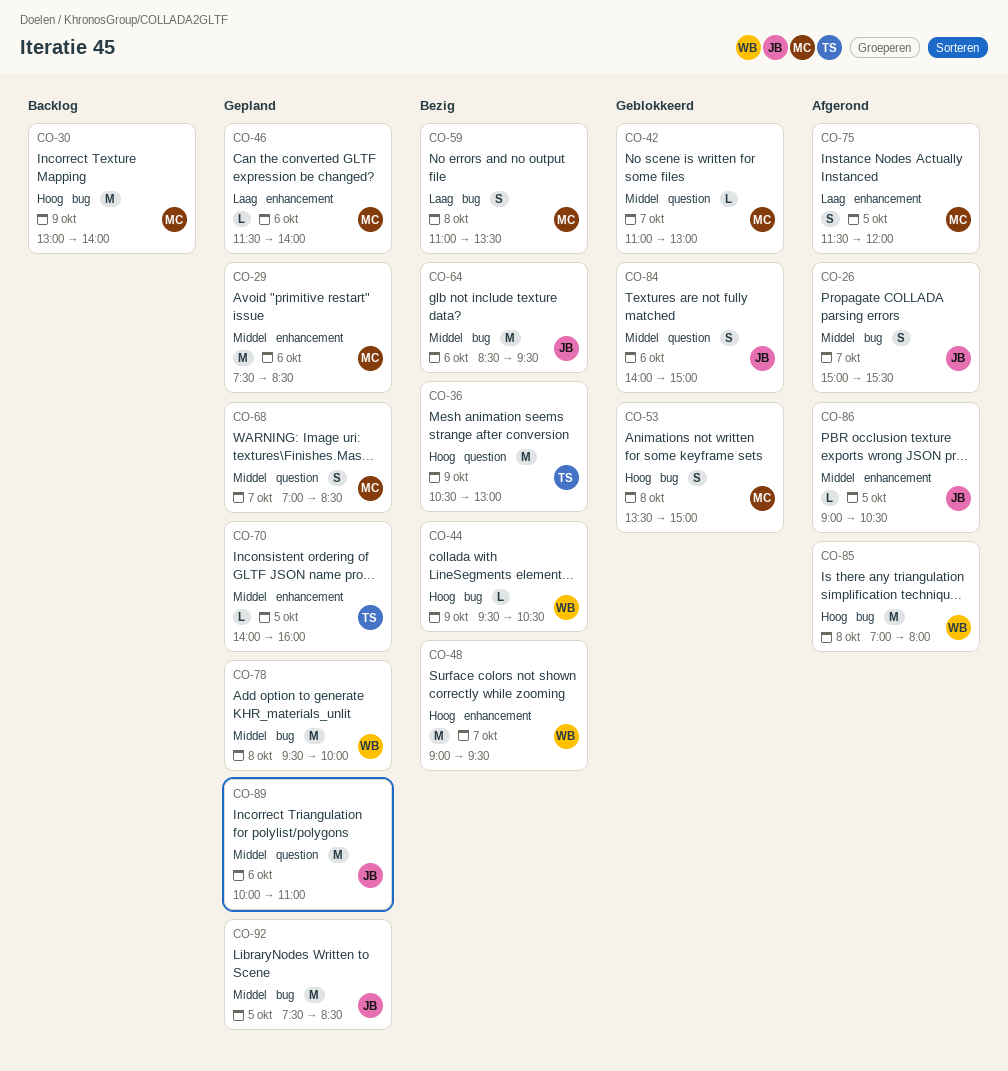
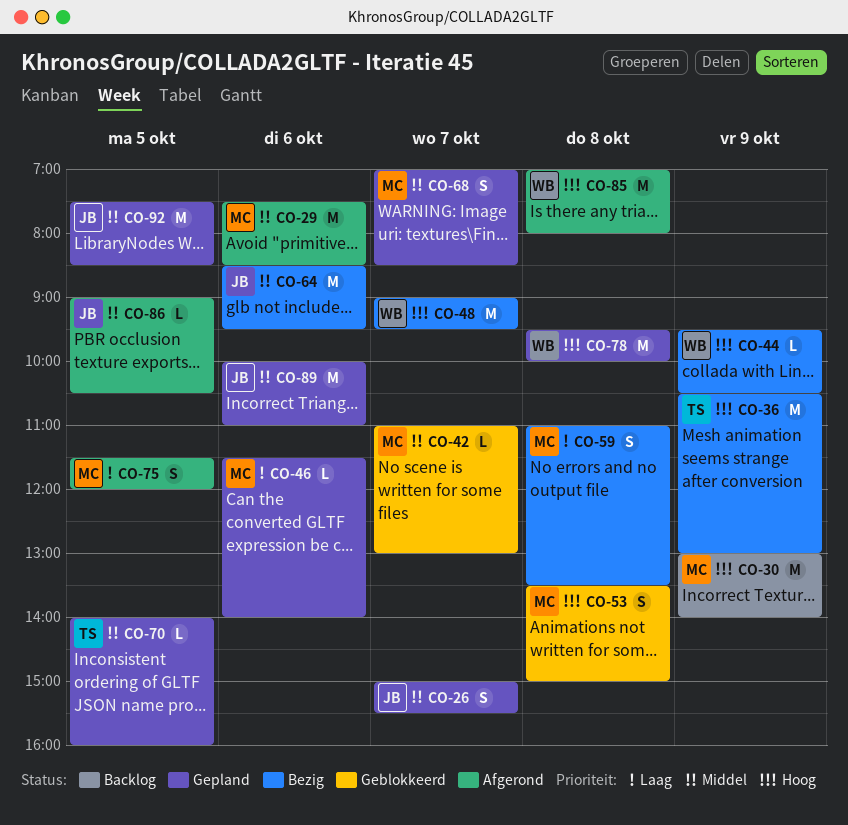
CO-26, status: Afgerond -> Gepland
CO-29, status: Gepland -> Afgerond
CO-78, priority: Middel -> Hoog
CO-84: present -> none

